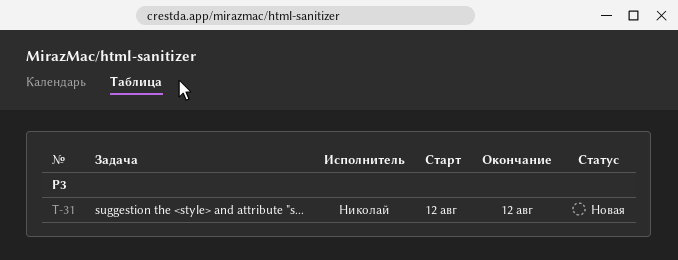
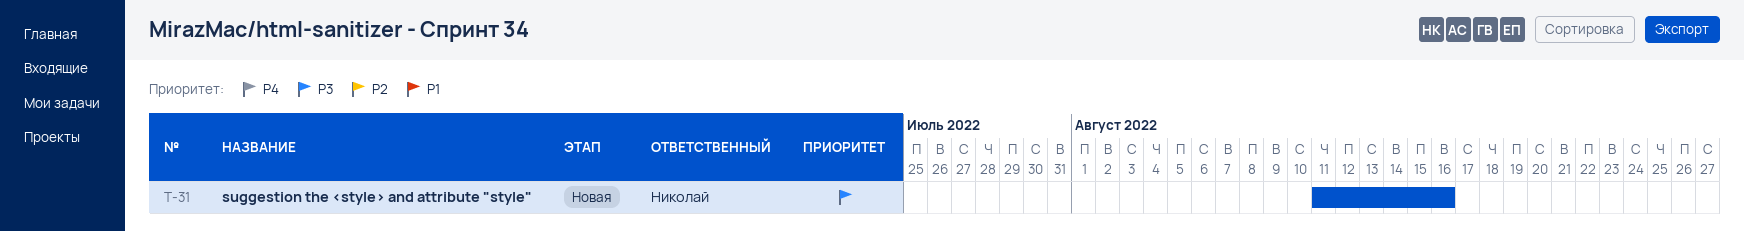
T-31, start: Aug 12 -> Aug 11
T-31, due: Aug 12 -> Aug 16

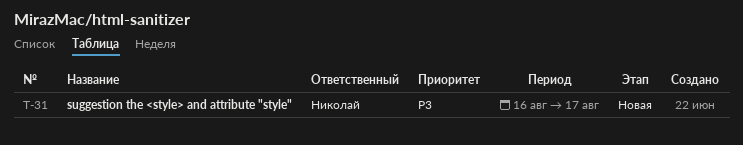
T-31, start: Aug 11 -> Aug 16
T-31, due: Aug 16 -> Aug 17

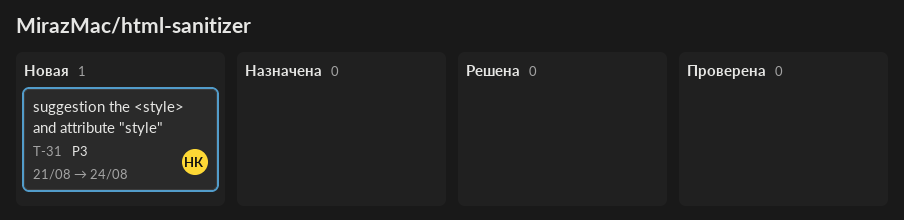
T-31, start: Aug 16 -> Aug 21
T-31, due: Aug 17 -> Aug 24

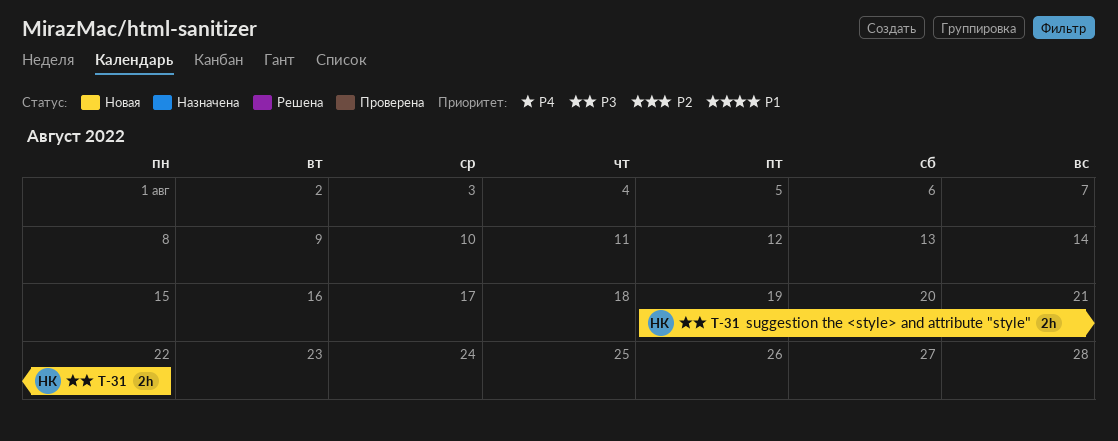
T-31, start: Aug 21 -> Aug 19
T-31, due: Aug 24 -> Aug 22

